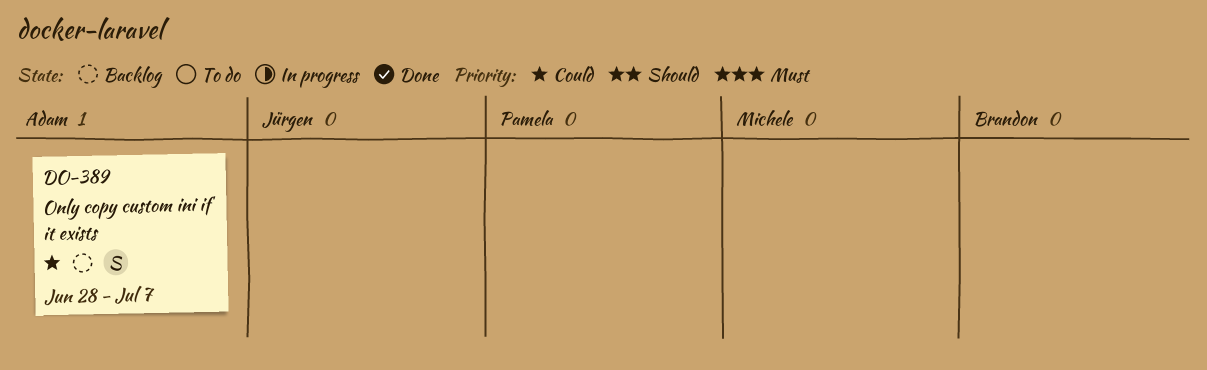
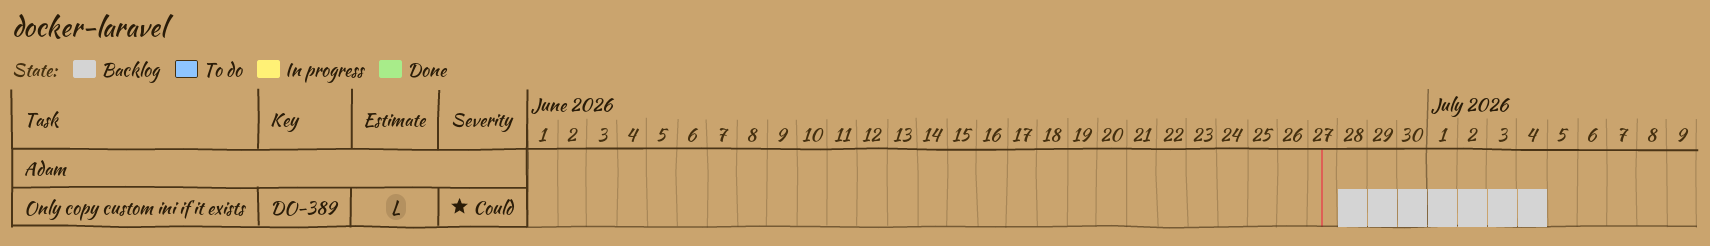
DO-389, estimate: S -> L
DO-389, due: Jul 7 -> Jul 4

